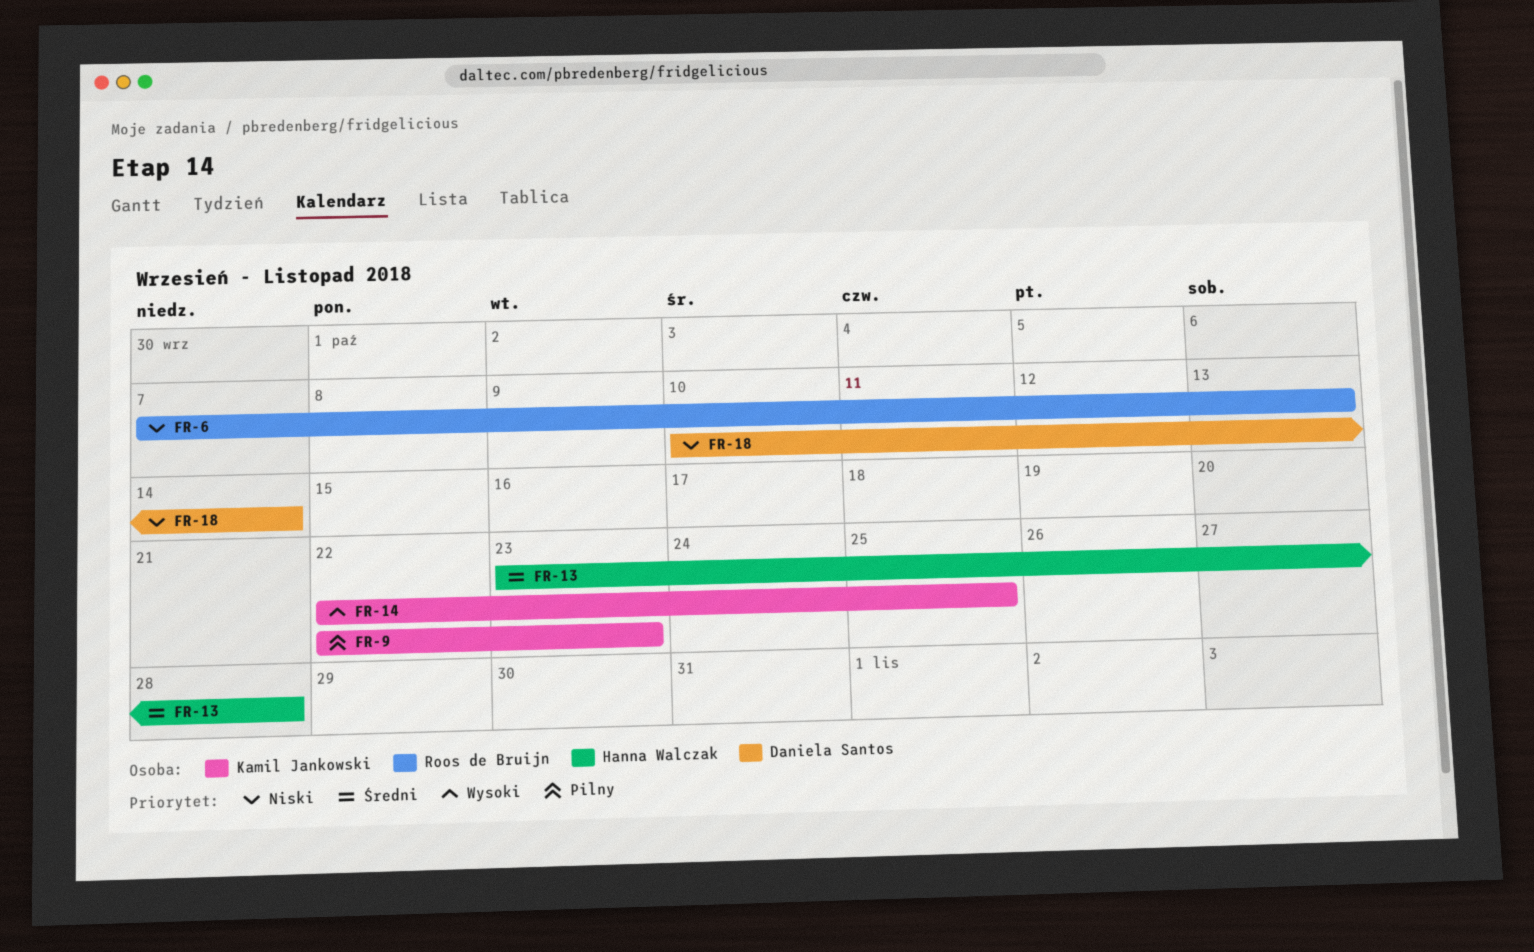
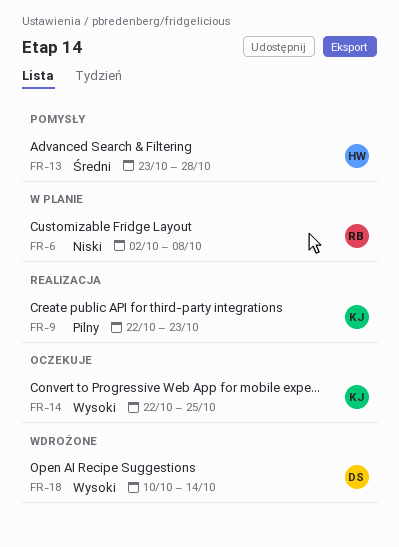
FR-6, start: Oct 7 -> Oct 2
FR-6, due: Oct 13 -> Oct 8
FR-18, priority: Niski -> Wysoki

